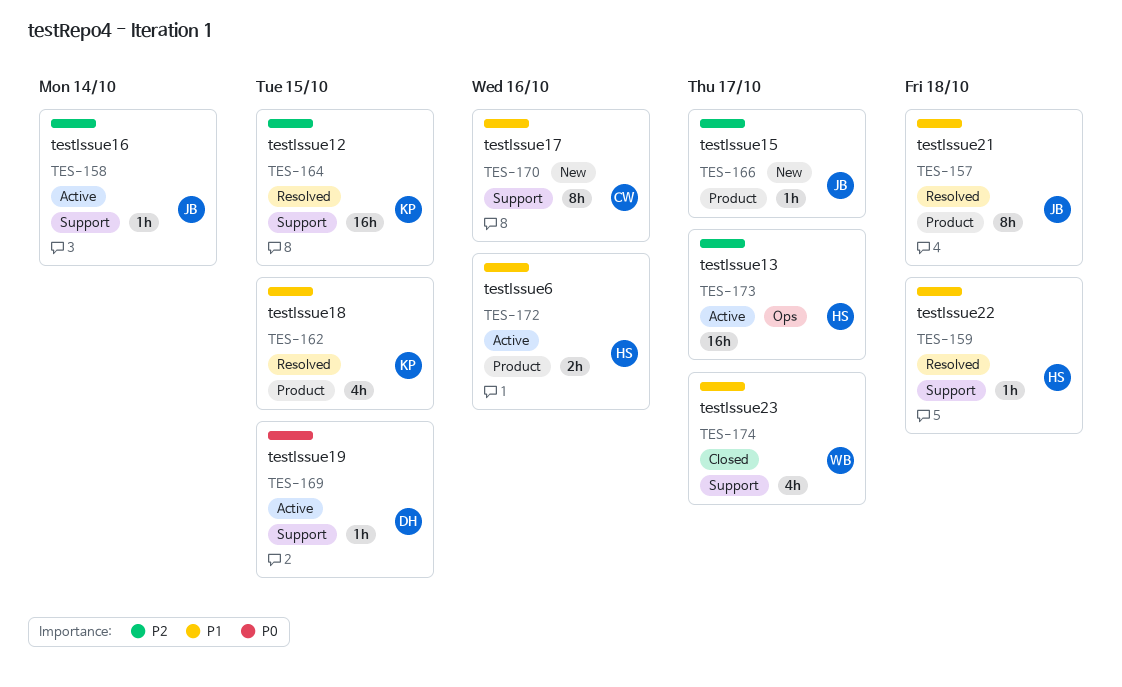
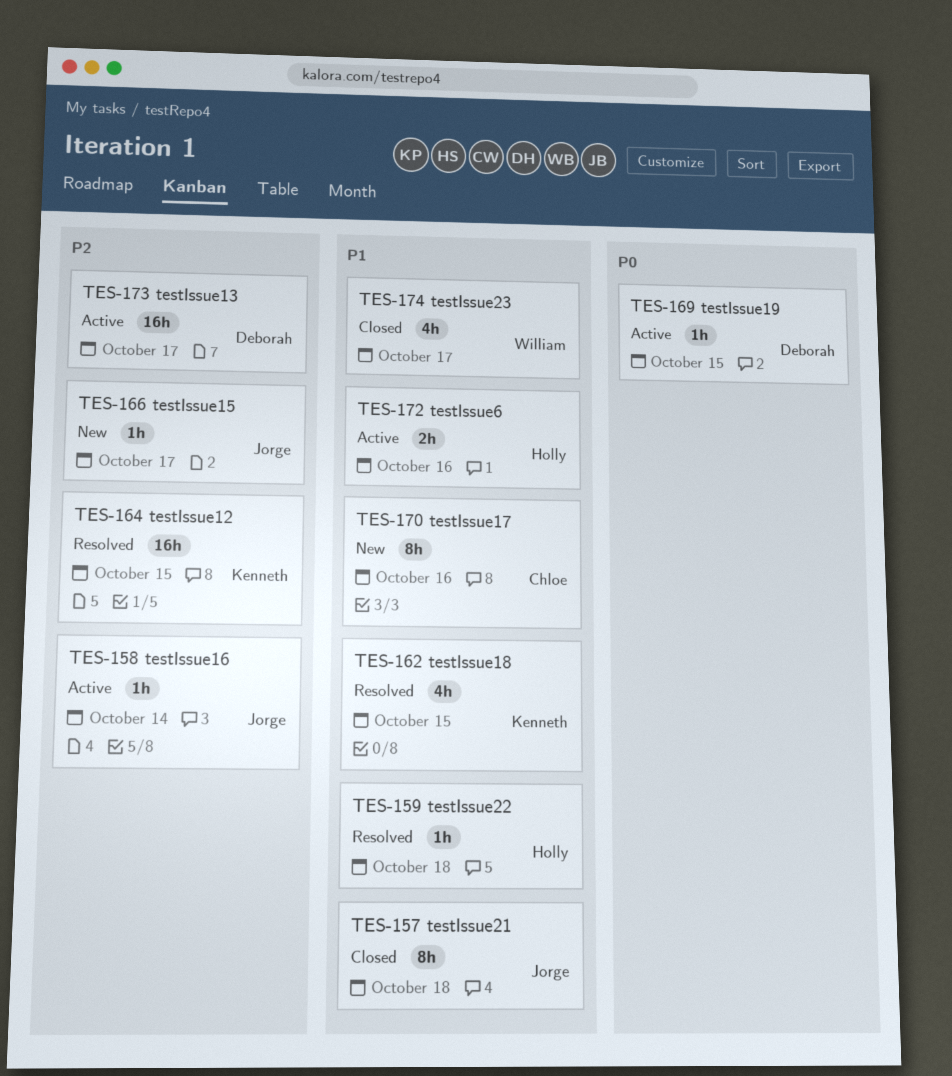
TES-157, status: Resolved -> Closed
TES-173, owner: Holly -> Deborah

